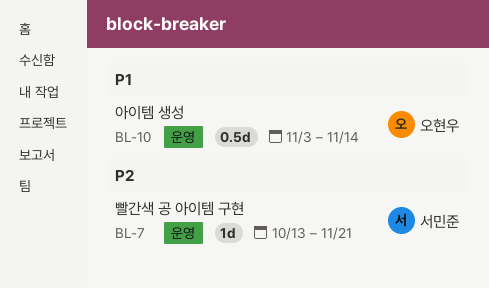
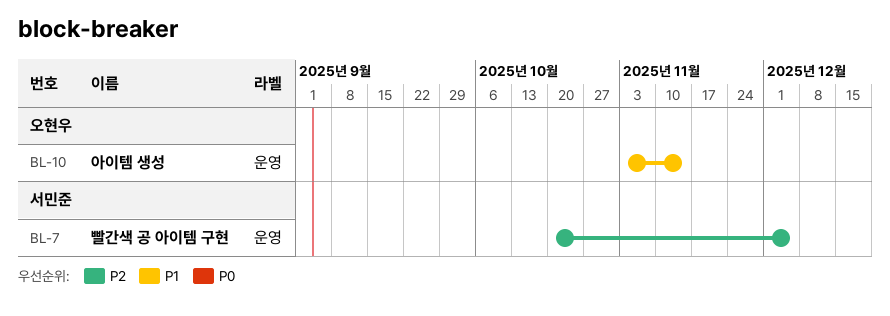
BL-7, start: Oct 13 -> Oct 20
BL-7, due: Nov 21 -> Dec 5

